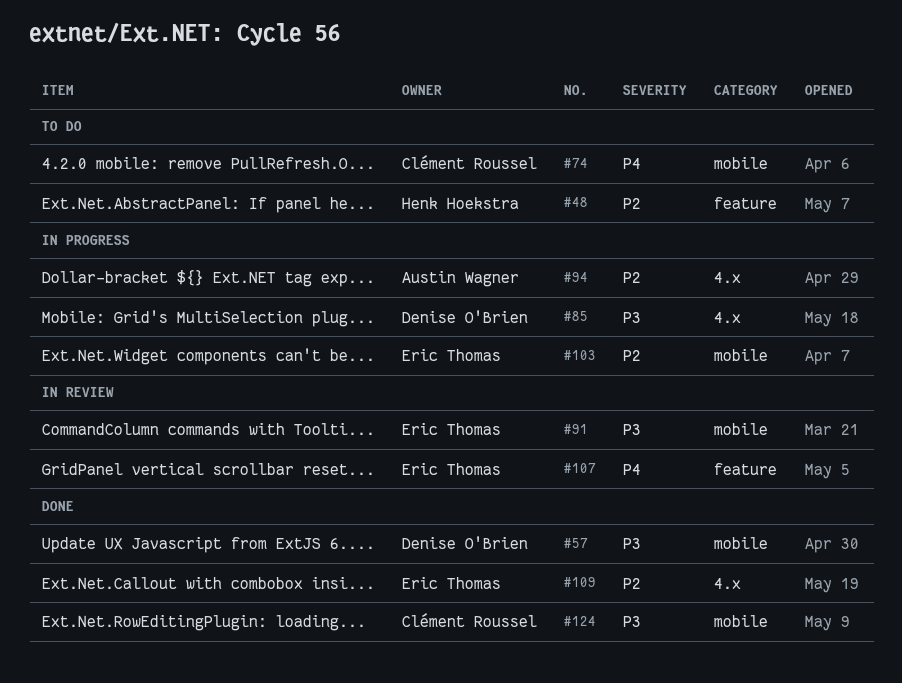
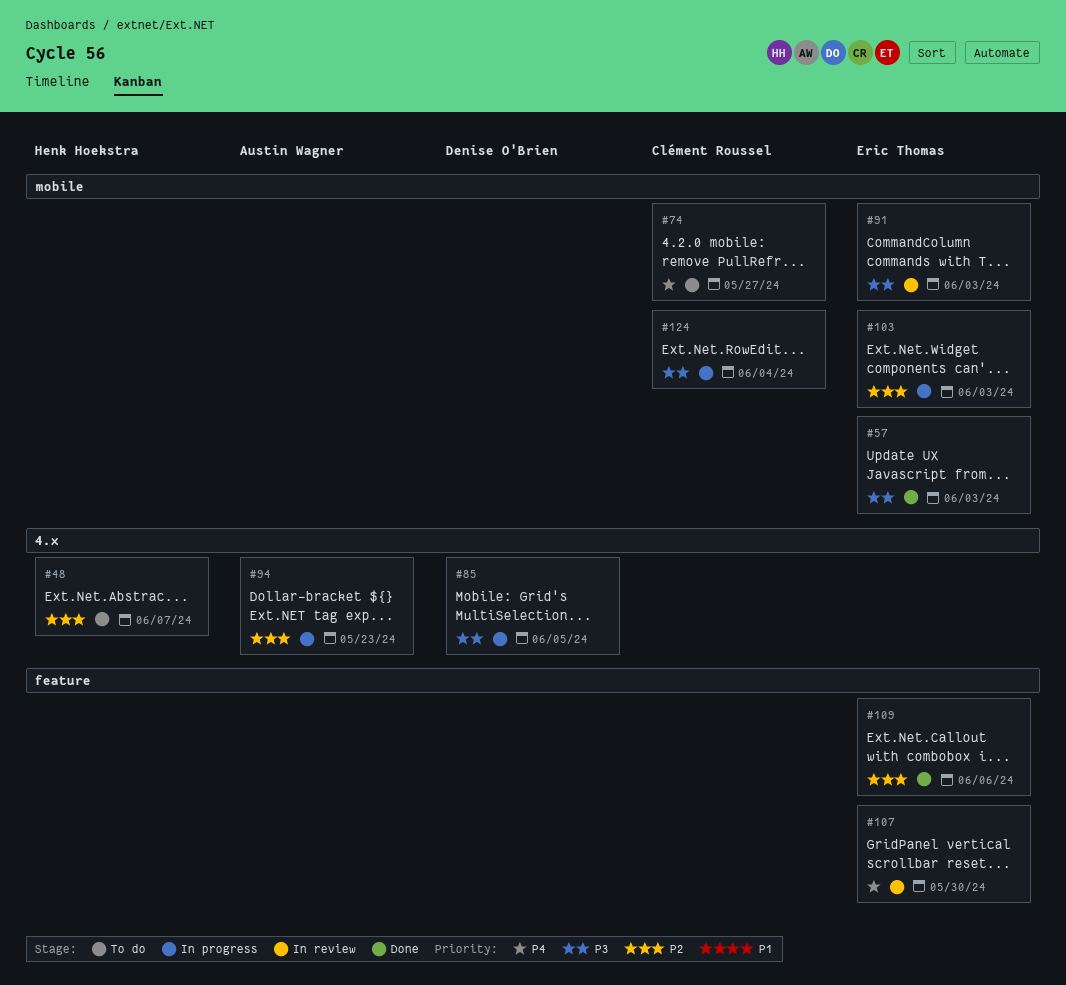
#48, label: feature -> 4.x
#57, owner: Denise O'Brien -> Eric Thomas
#109, label: 4.x -> feature
#124, status: Done -> In progress

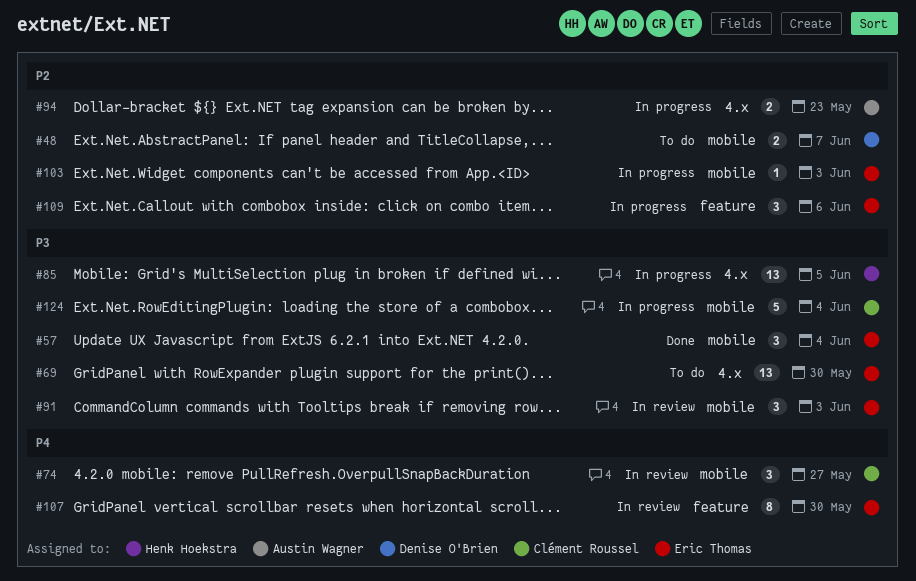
#48, owner: Henk Hoekstra -> Denise O'Brien
#48, label: 4.x -> mobile
#57, due: Jun 3 -> Jun 4
#69: none -> present
#74, status: To do -> In review
#85, owner: Denise O'Brien -> Henk Hoekstra
#109, status: Done -> In progress

